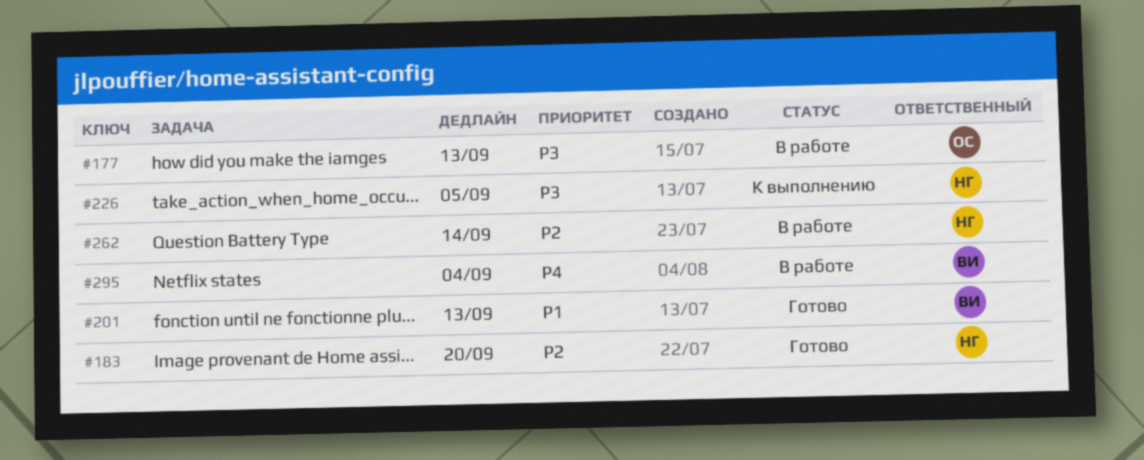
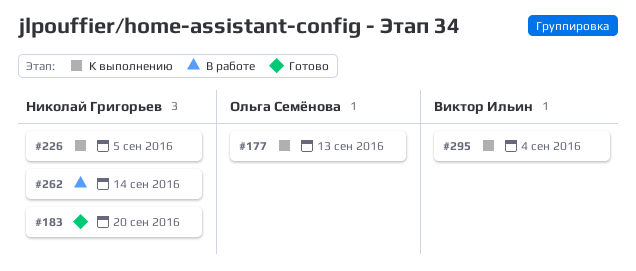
#177, status: В работе -> К выполнению
#201: present -> none
#295, status: В работе -> К выполнению

